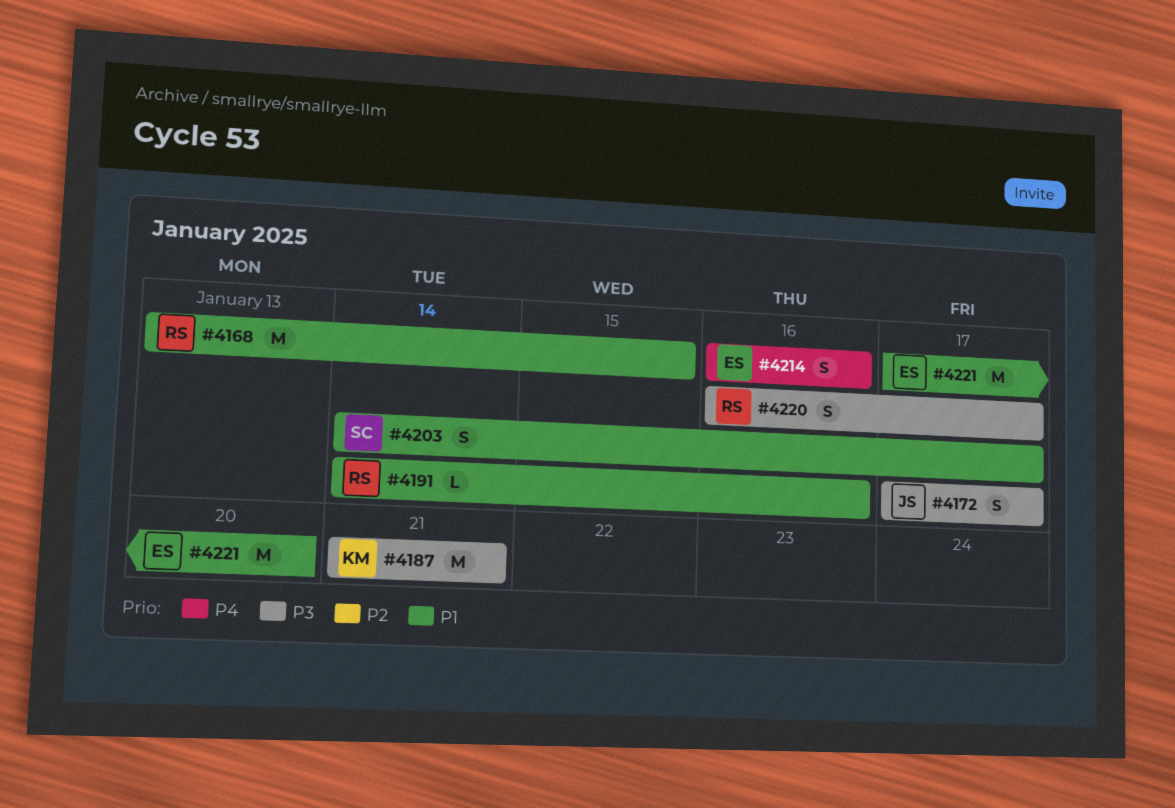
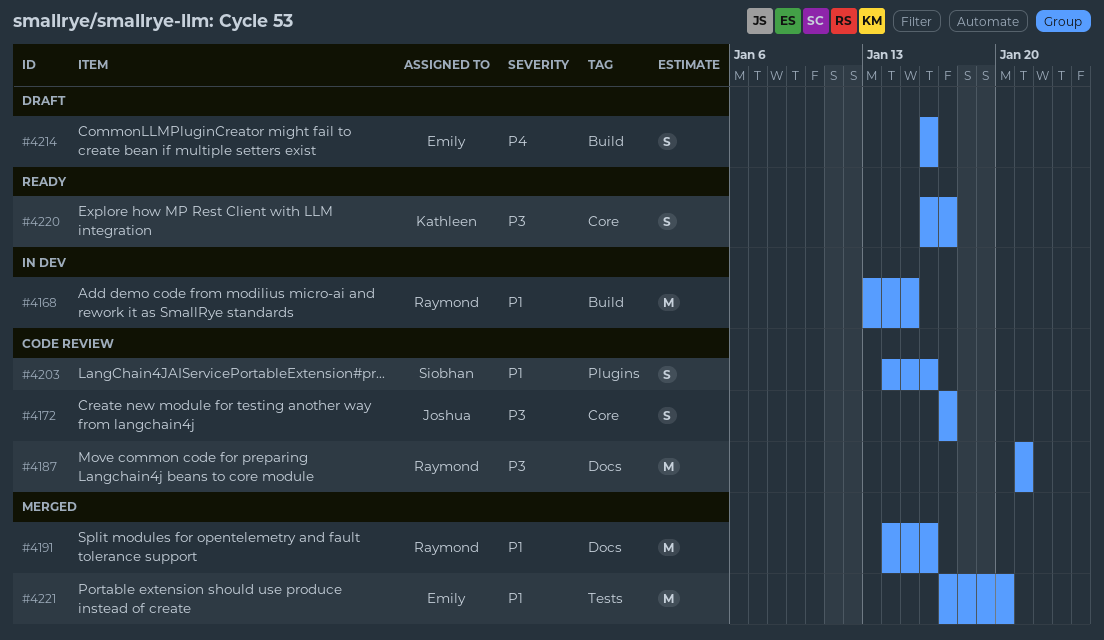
#4187, owner: Kathleen -> Raymond
#4191, estimate: L -> M
#4203, due: Jan 17 -> Jan 16
#4220, owner: Raymond -> Kathleen

